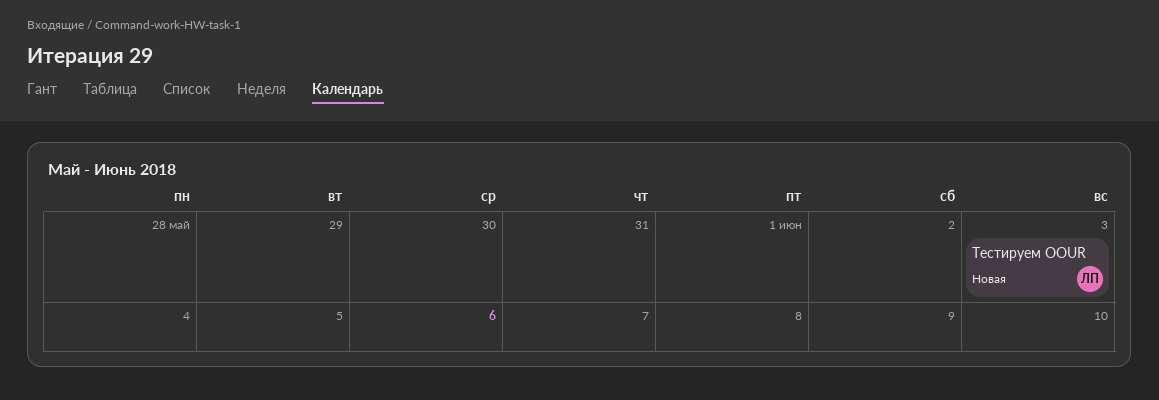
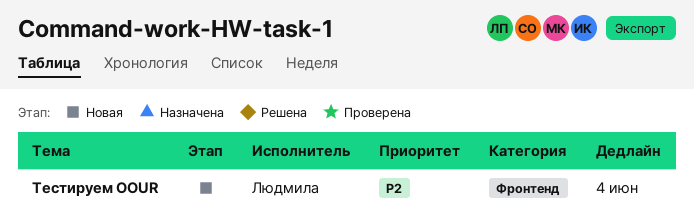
Тестируем OOUR, due: Jun 3 -> Jun 4

